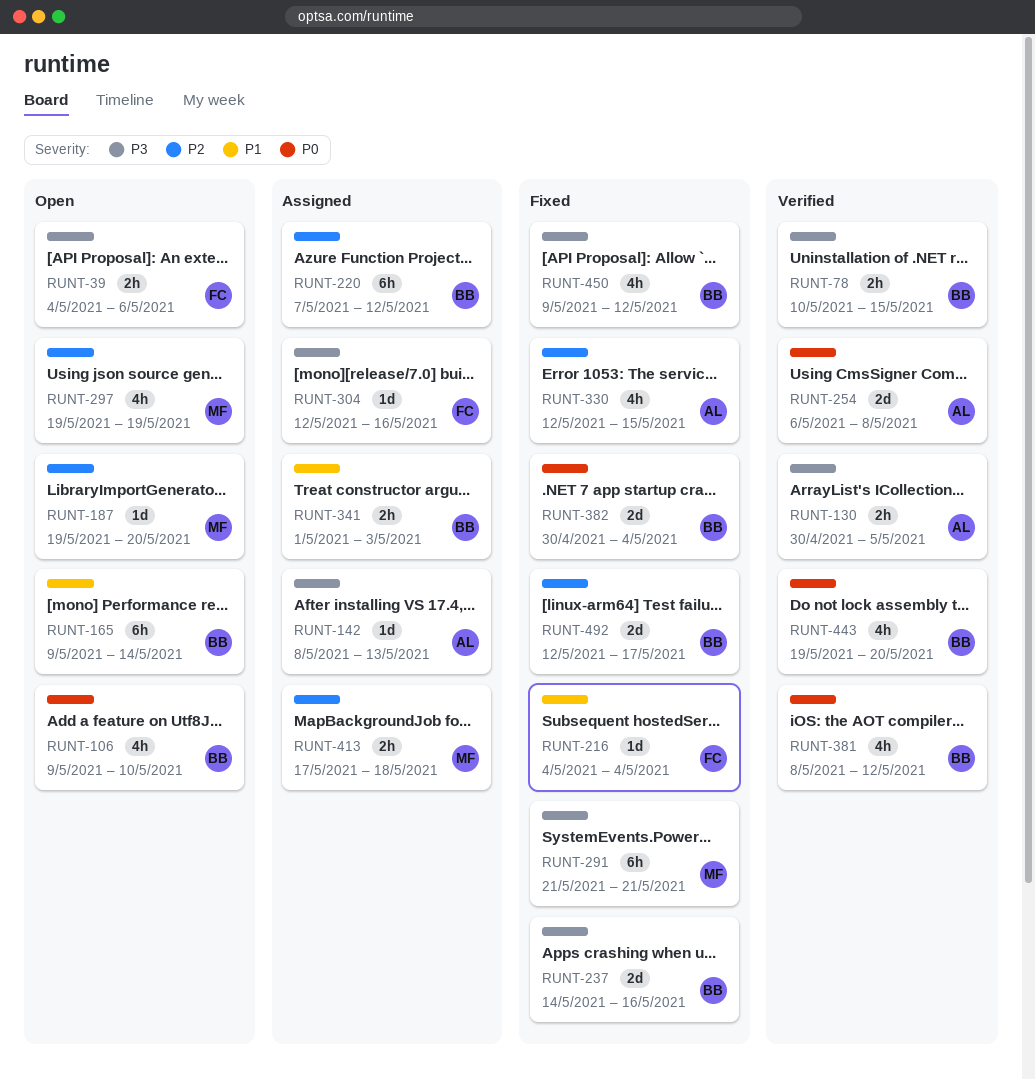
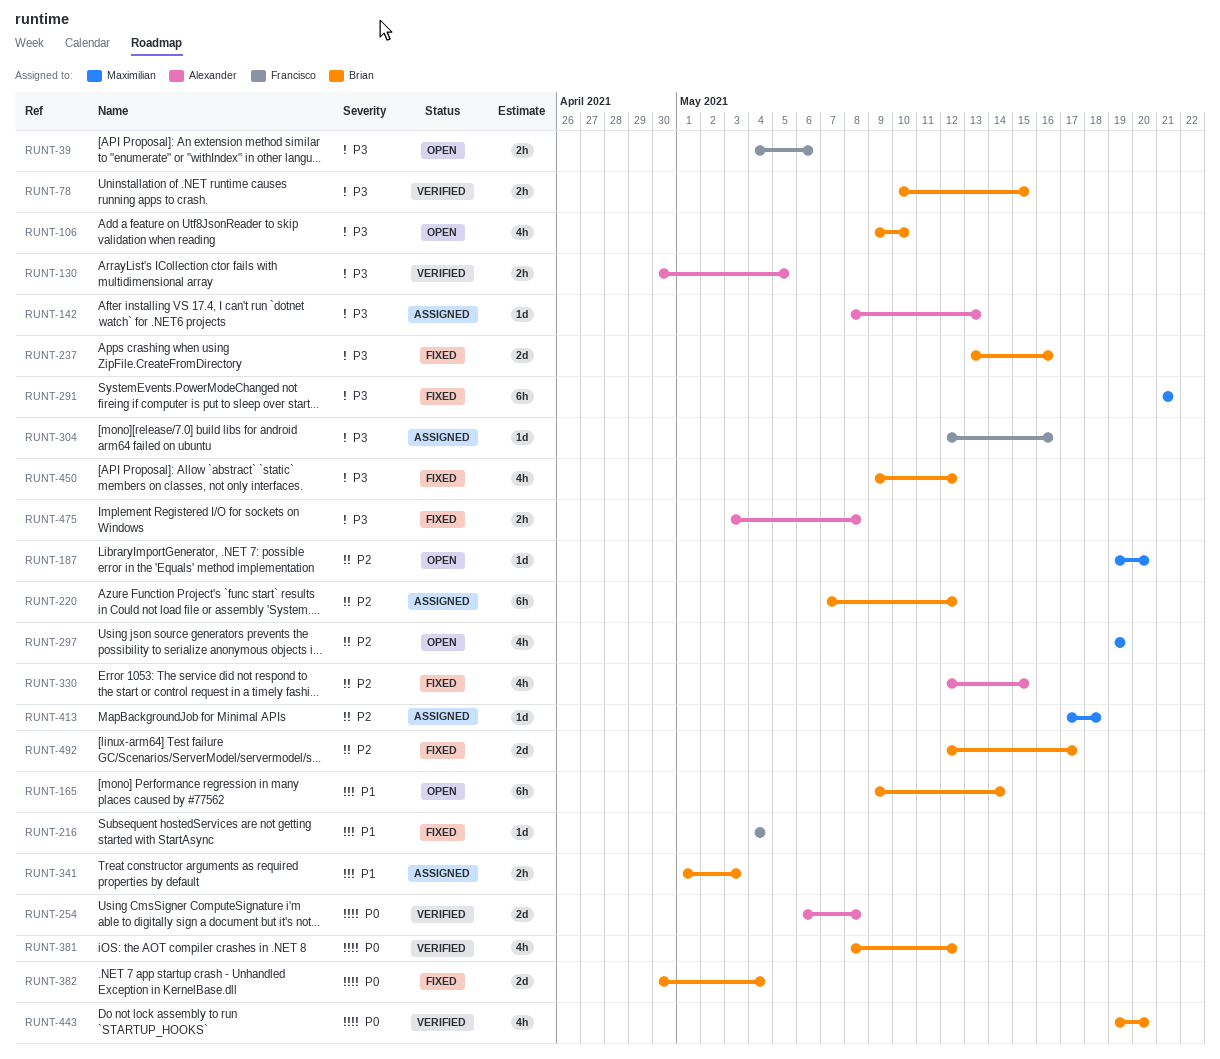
RUNT-106, priority: P0 -> P3
RUNT-237, start: May 14 -> May 13
RUNT-413, estimate: 2h -> 1d
RUNT-475: none -> present

